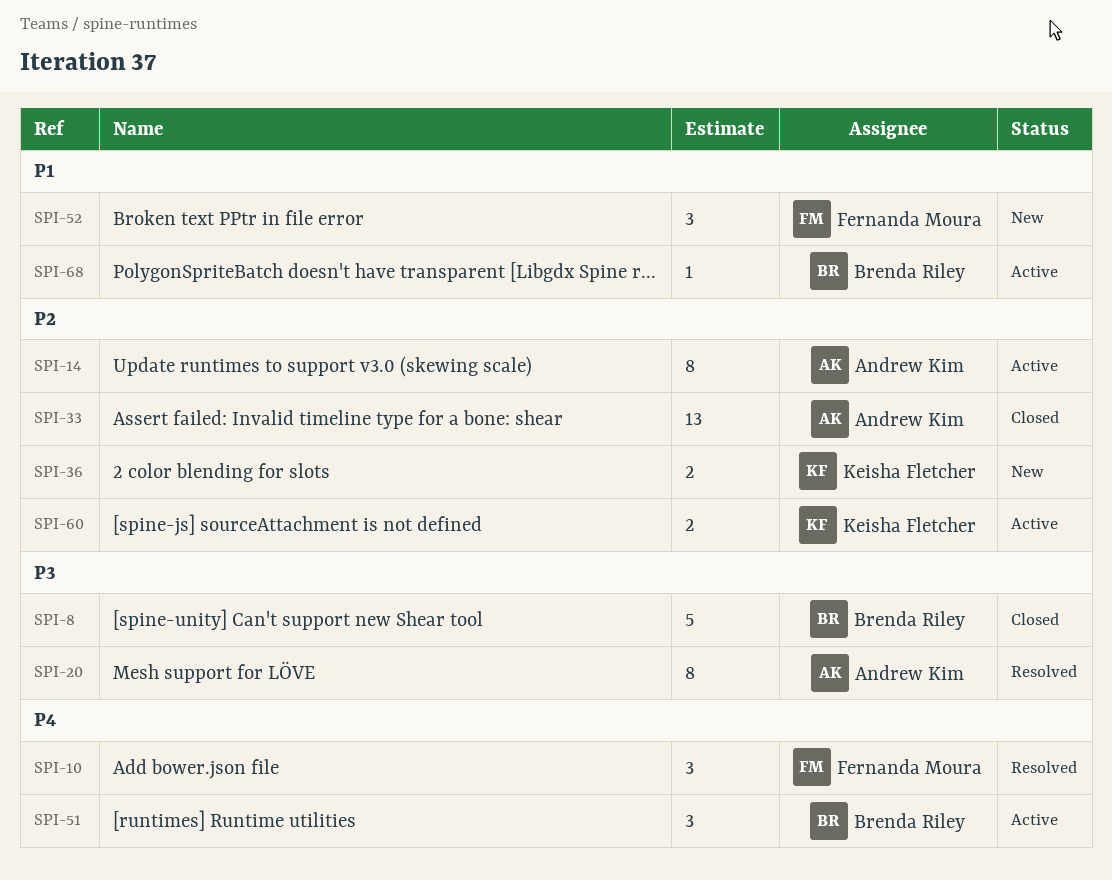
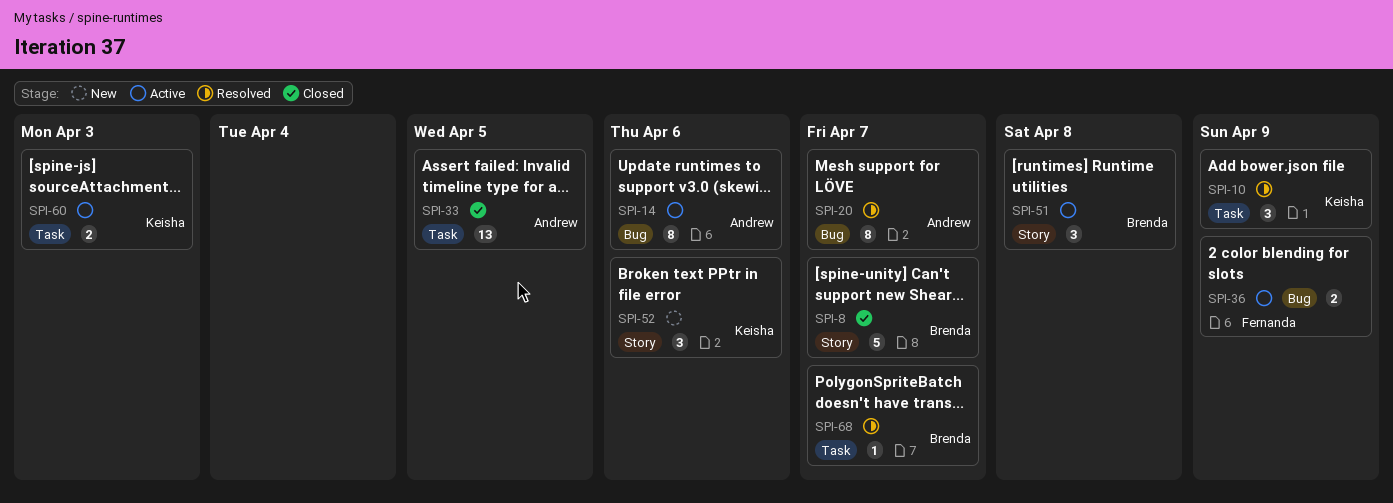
SPI-10, owner: Fernanda Moura -> Keisha Fletcher
SPI-36, status: New -> Active
SPI-36, owner: Keisha Fletcher -> Fernanda Moura
SPI-52, owner: Fernanda Moura -> Keisha Fletcher
SPI-68, status: Active -> Resolved

